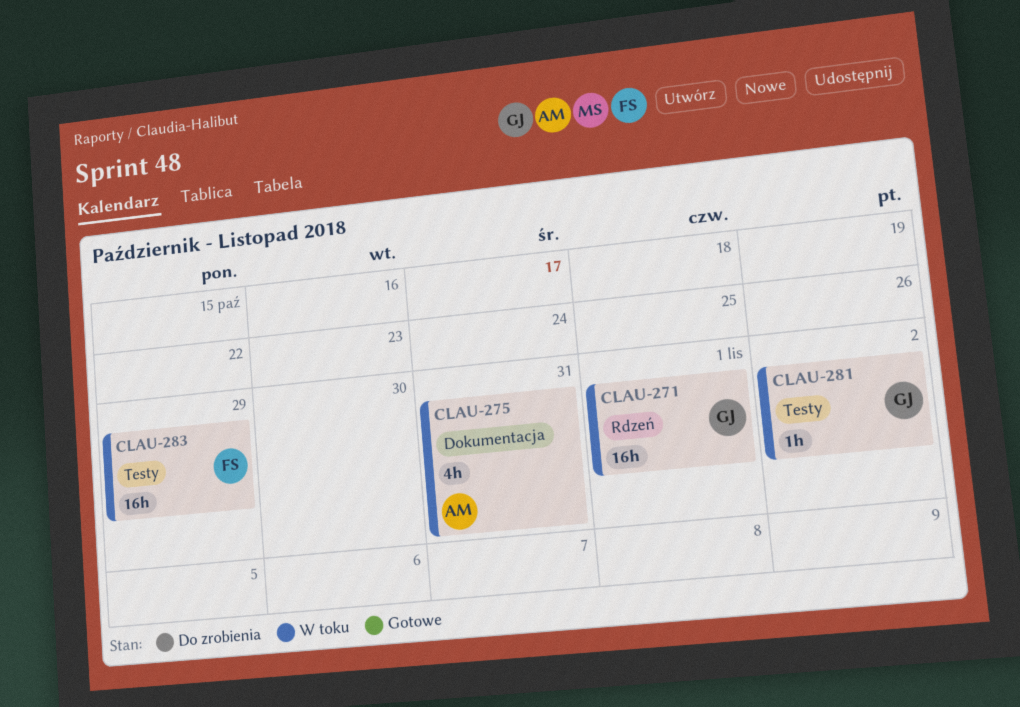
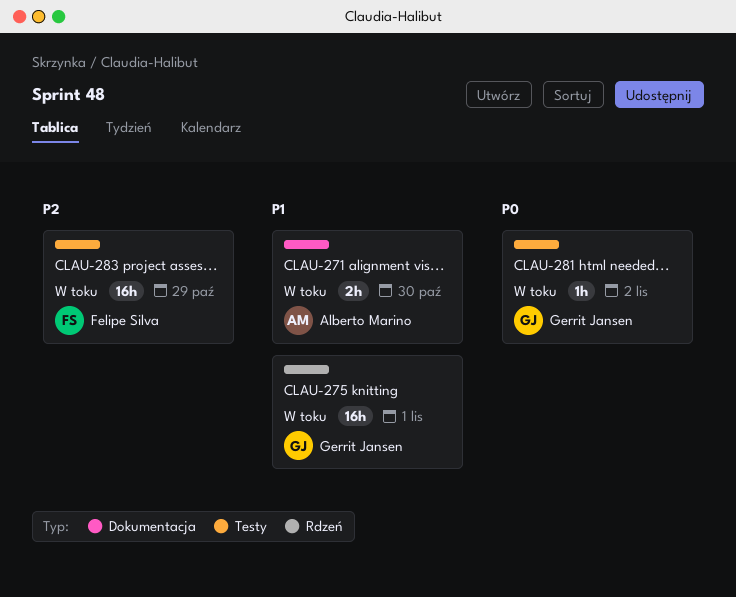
CLAU-271, owner: Gerrit Jansen -> Alberto Marino
CLAU-271, label: Rdzeń -> Dokumentacja
CLAU-271, estimate: 16h -> 2h
CLAU-271, due: Nov 1 -> Oct 30
CLAU-275, owner: Alberto Marino -> Gerrit Jansen
CLAU-275, label: Dokumentacja -> Rdzeń
CLAU-275, estimate: 4h -> 16h
CLAU-275, due: Oct 31 -> Nov 1

